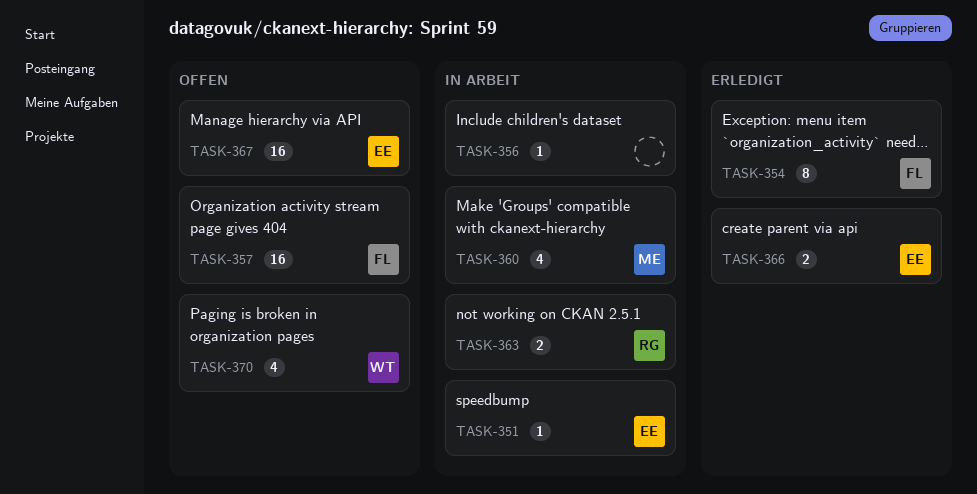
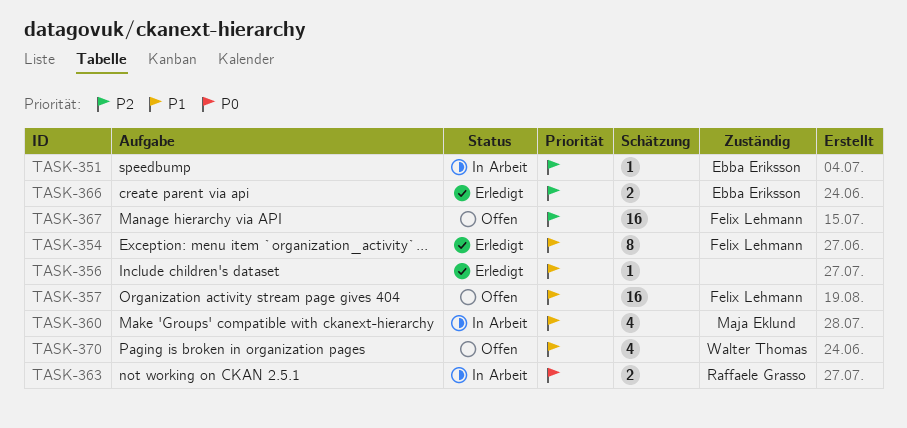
TASK-356, status: In Arbeit -> Erledigt
TASK-367, owner: Ebba Eriksson -> Felix Lehmann

